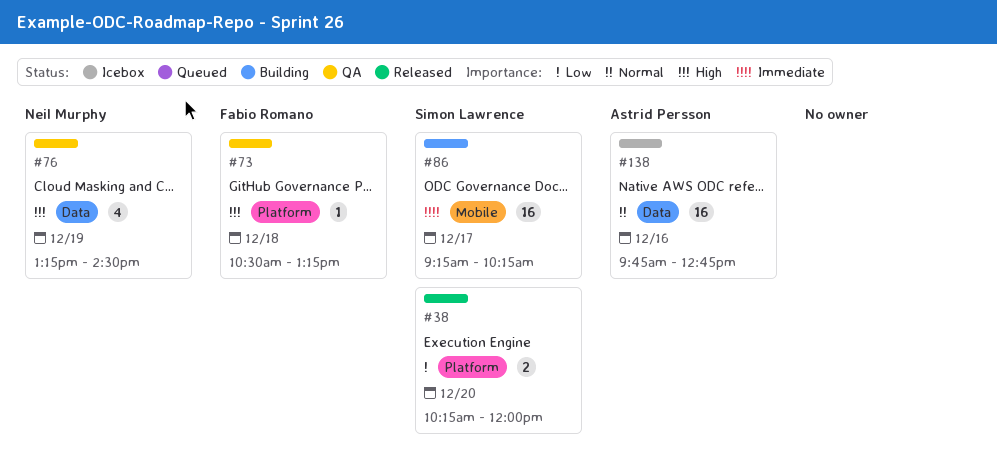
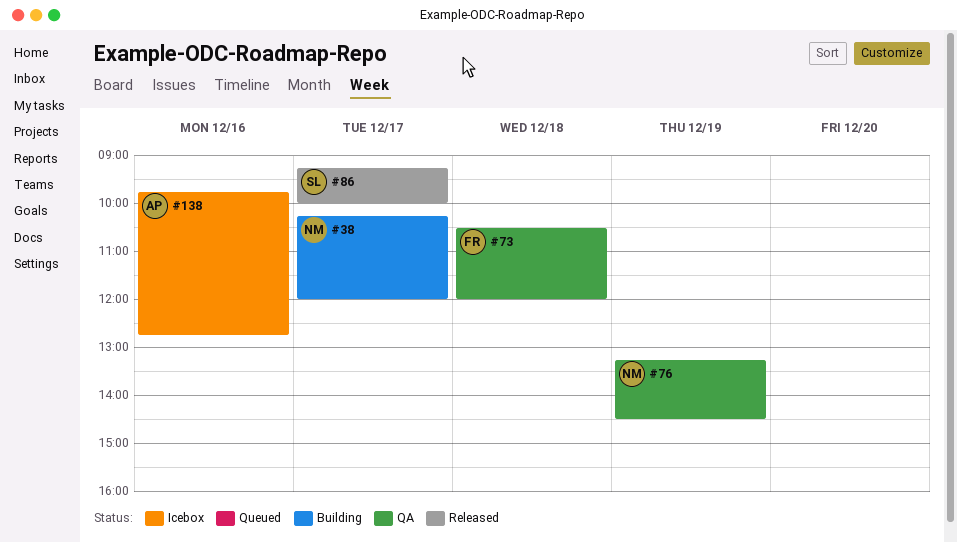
#38, status: Released -> Building
#38, owner: Simon Lawrence -> Neil Murphy
#38, day: Dec 20 -> Dec 17
#73, ends: 13:15 -> 12:00
#86, status: Building -> Released
#86, ends: 10:15 -> 10:00

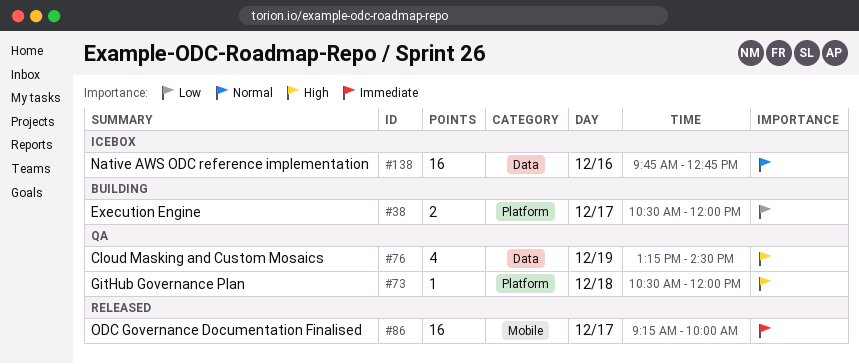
#38, begins: 10:15 -> 10:30

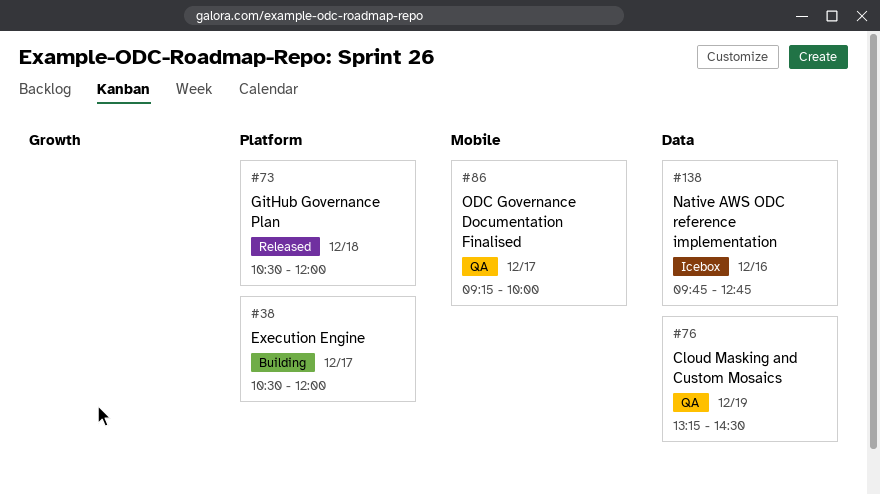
#73, status: QA -> Released
#86, status: Released -> QA

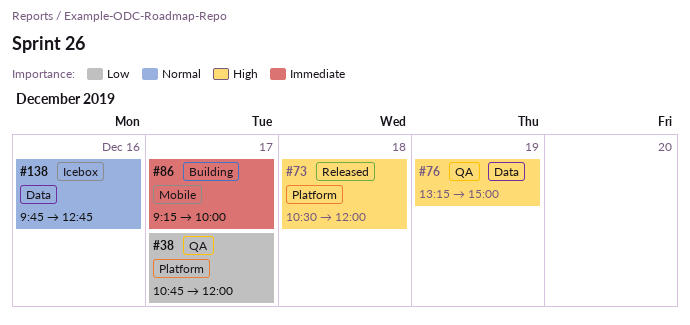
#38, status: Building -> QA
#38, begins: 10:30 -> 10:45
#76, ends: 14:30 -> 15:00
#86, status: QA -> Building

